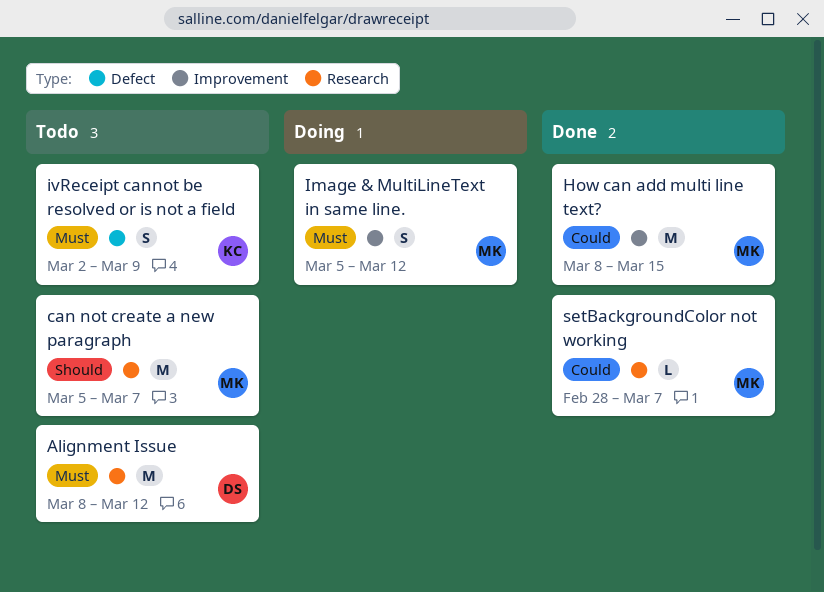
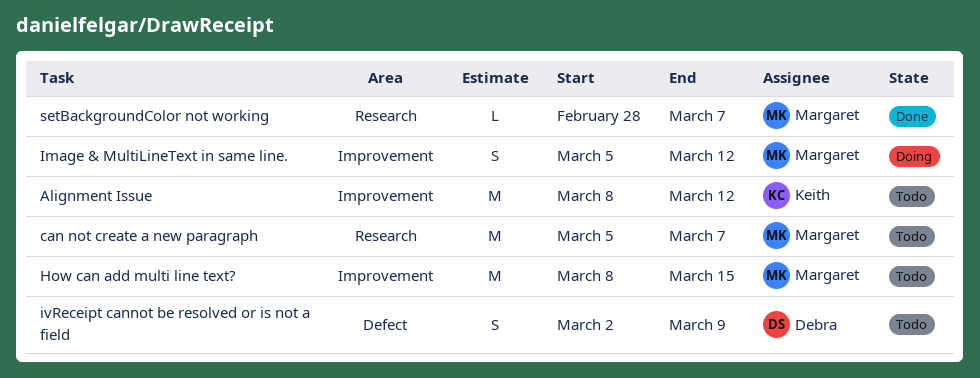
Alignment Issue, owner: Debra -> Keith
Alignment Issue, label: Research -> Improvement
How can add multi line text?, status: Done -> Todo
ivReceipt cannot be resolved or is not a field, owner: Keith -> Debra

